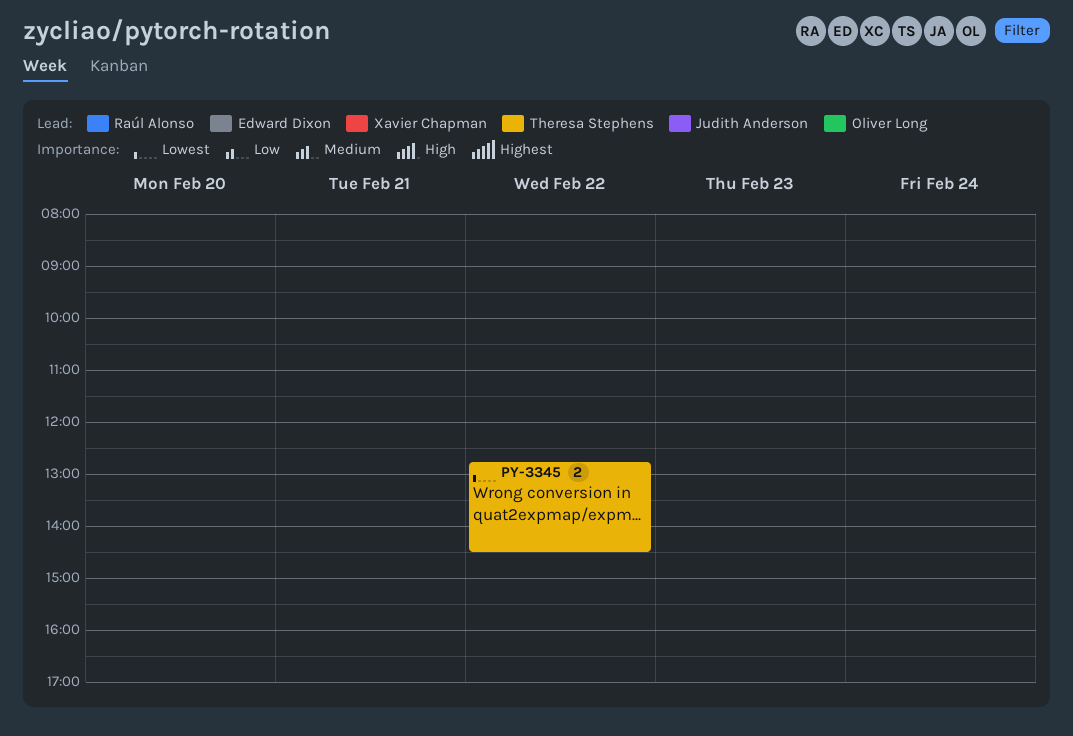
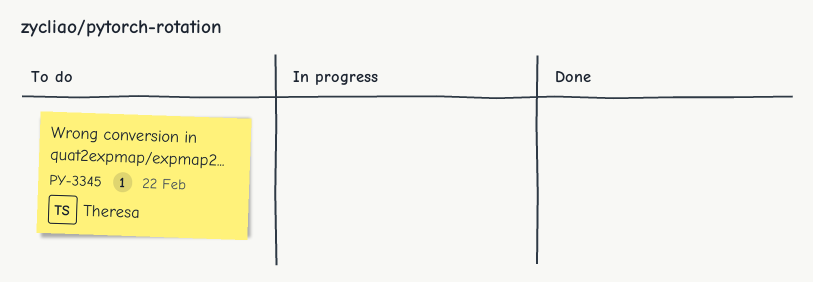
PY-3345, estimate: 2 -> 1

